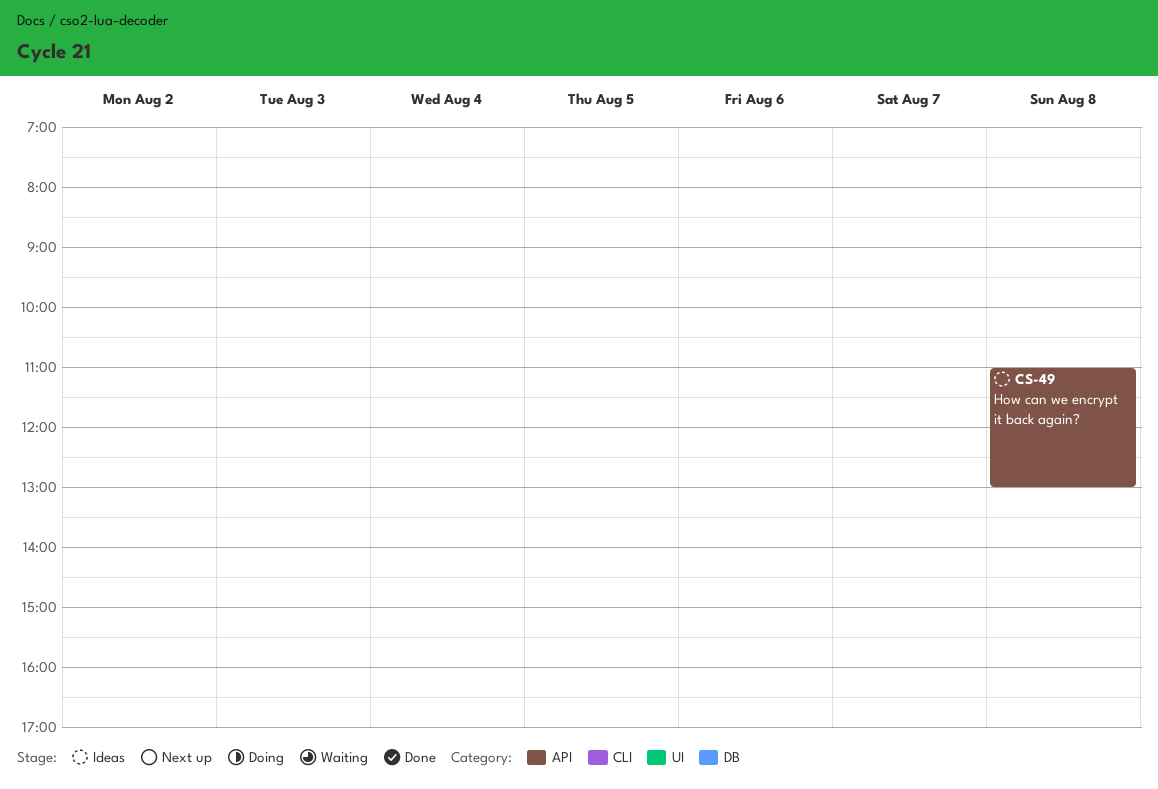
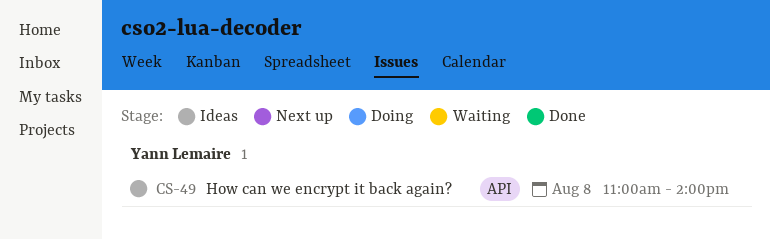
CS-49, ends: 13:00 -> 14:00

